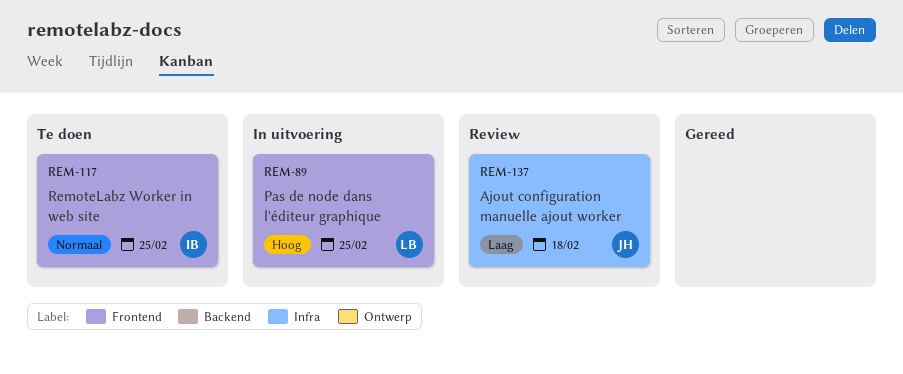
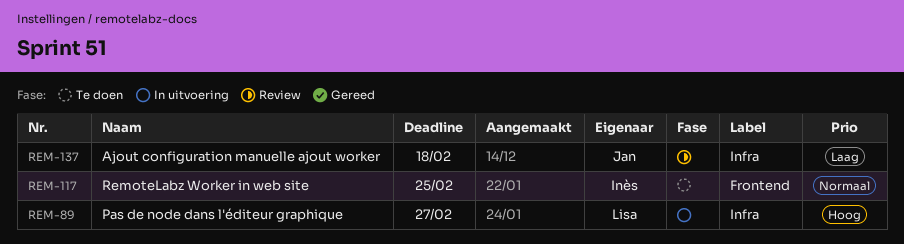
REM-89, label: Frontend -> Infra
REM-89, due: Feb 25 -> Feb 27

